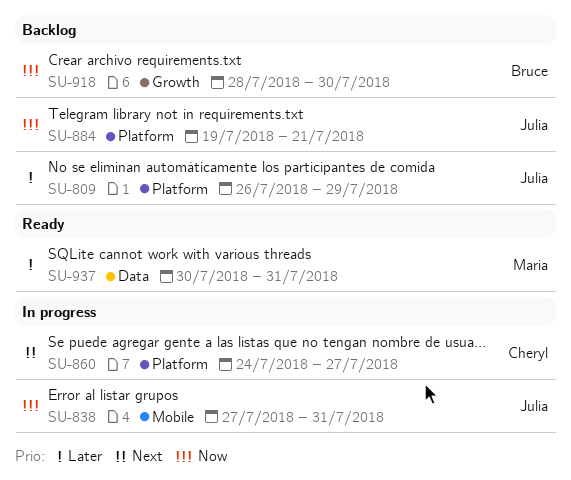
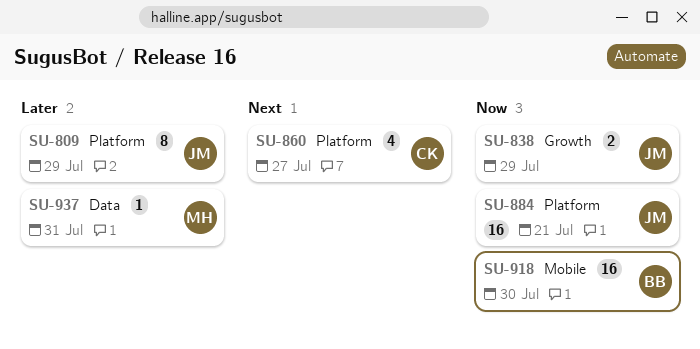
SU-838, label: Mobile -> Growth
SU-838, due: Jul 31 -> Jul 29
SU-918, label: Growth -> Mobile

